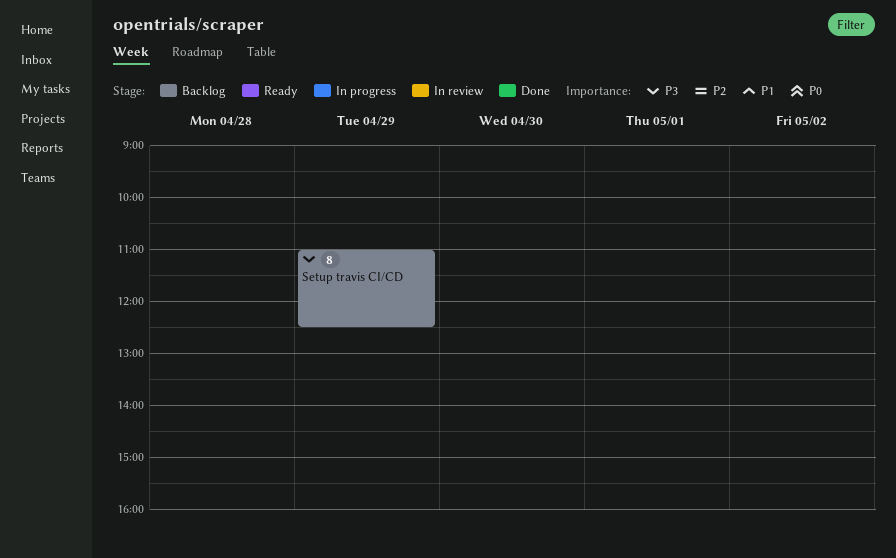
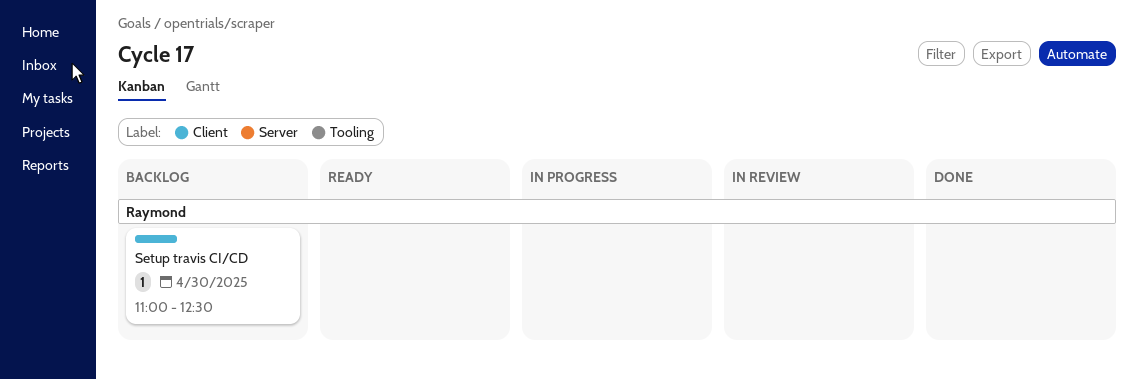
Setup travis CI/CD, estimate: 8 -> 1
Setup travis CI/CD, day: Apr 29 -> Apr 30

